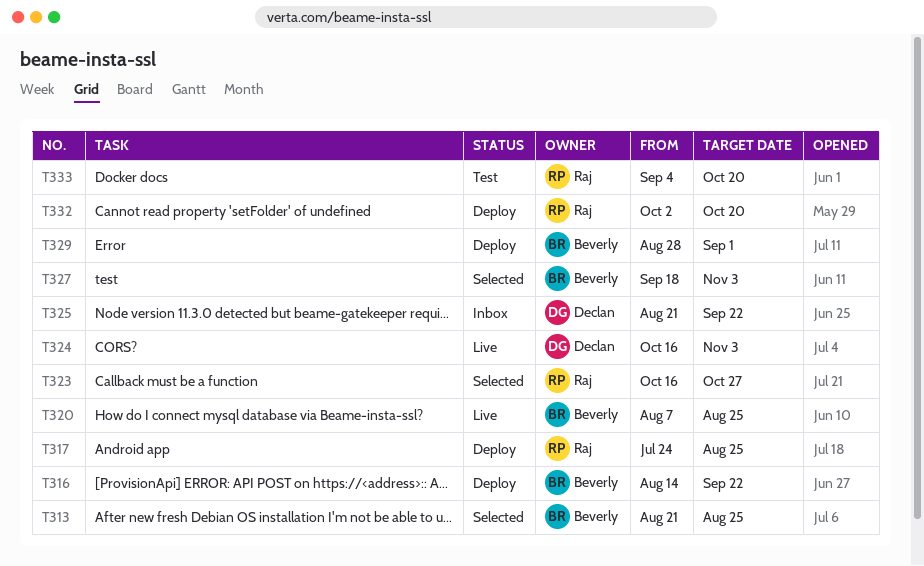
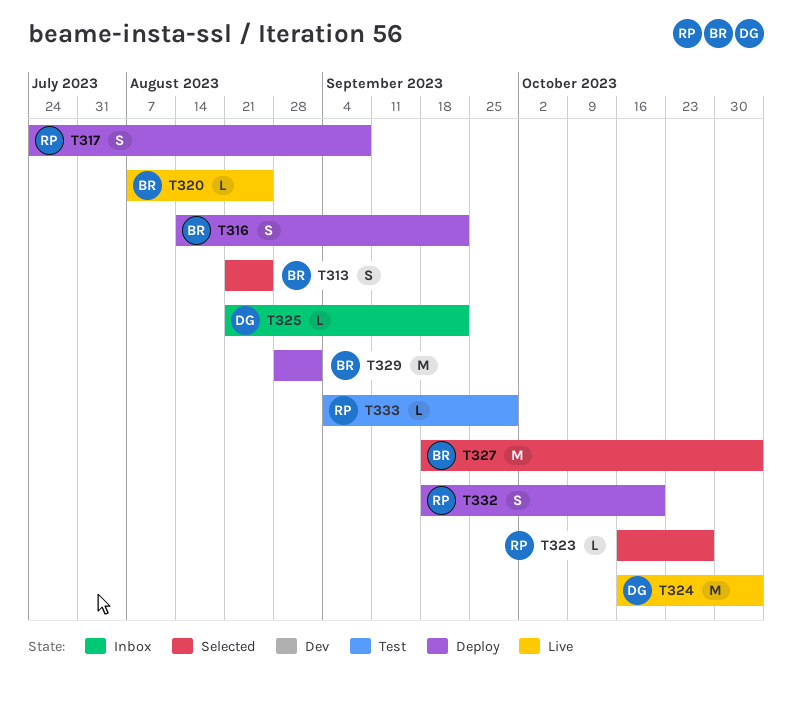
T317, due: Aug 25 -> Sep 8
T332, start: Oct 2 -> Sep 18
T333, due: Oct 20 -> Sep 29

